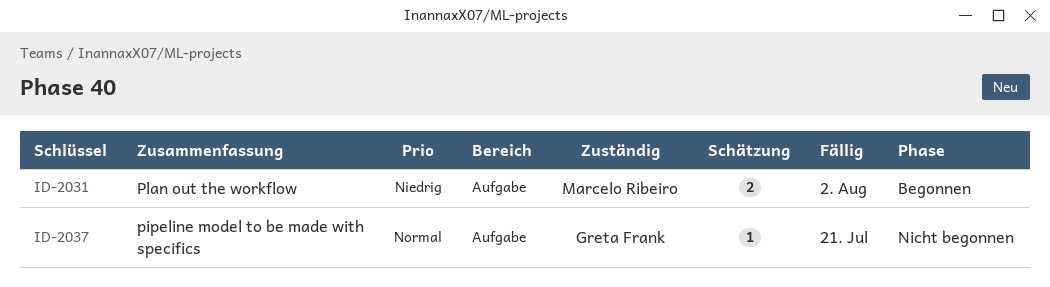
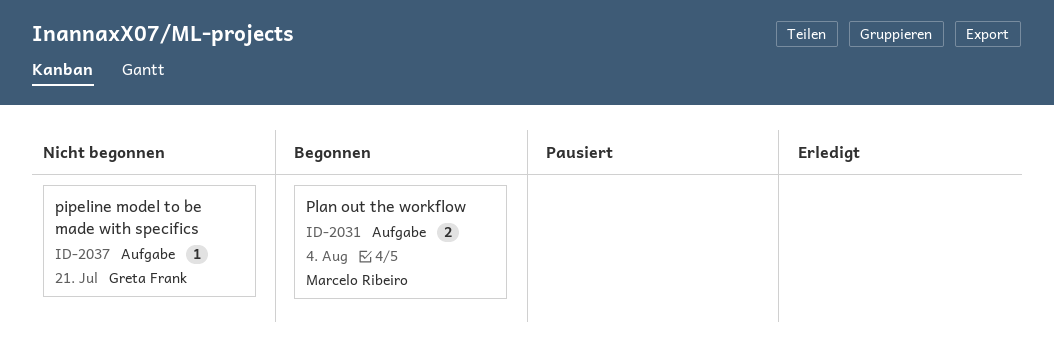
ID-2031, due: Aug 2 -> Aug 4

